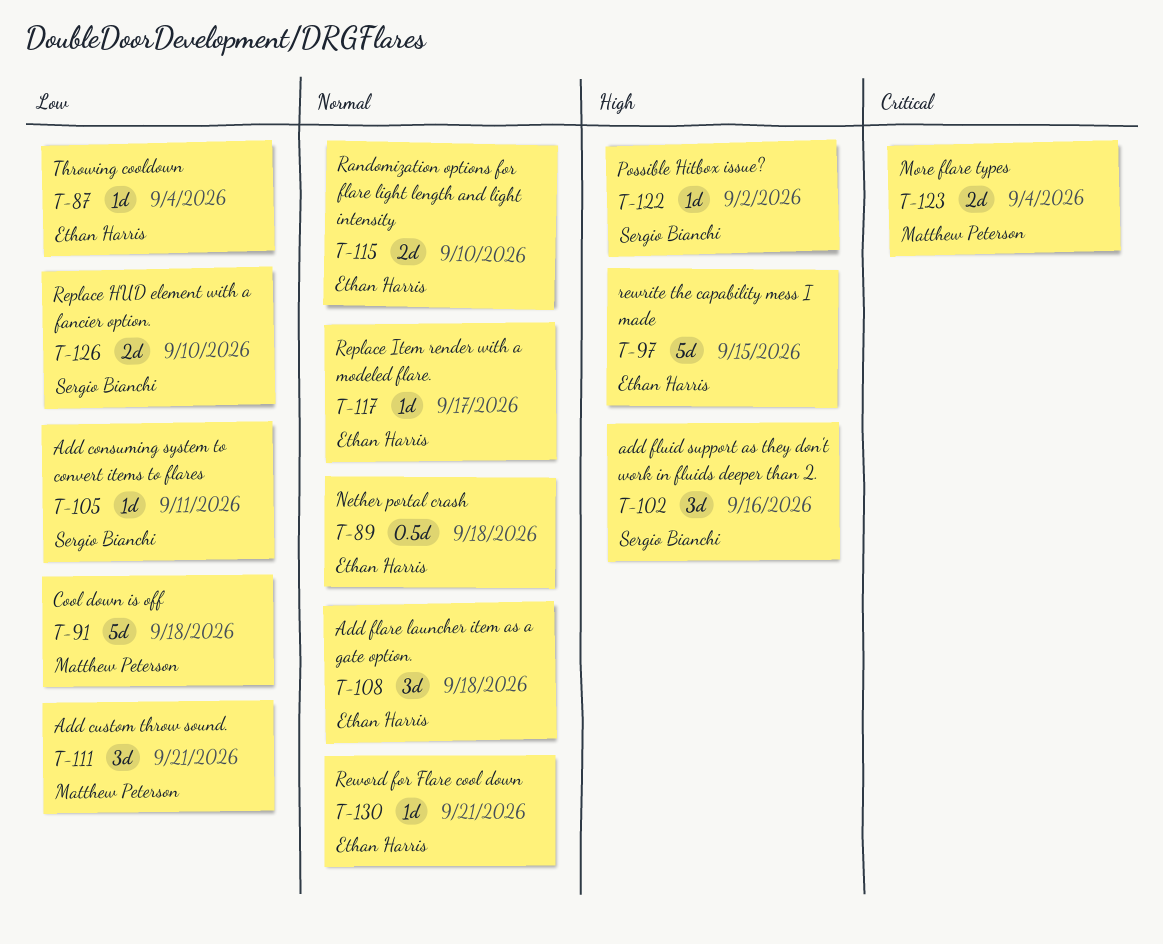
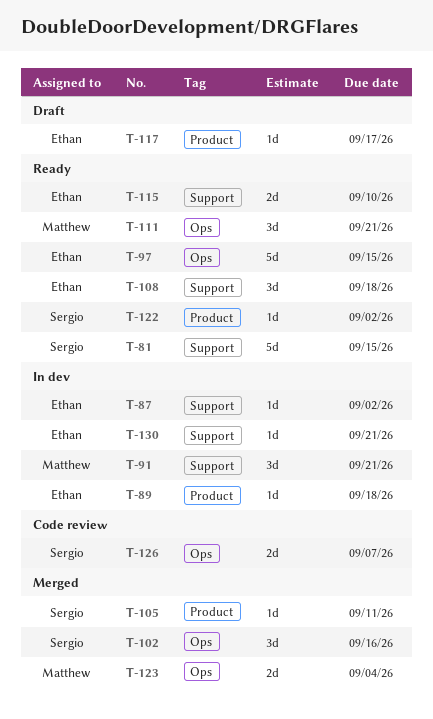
T-81: none -> present
T-87, due: Sep 4 -> Sep 2
T-89, estimate: 0.5d -> 1d
T-91, estimate: 5d -> 3d
T-91, due: Sep 18 -> Sep 21
T-126, due: Sep 10 -> Sep 7

